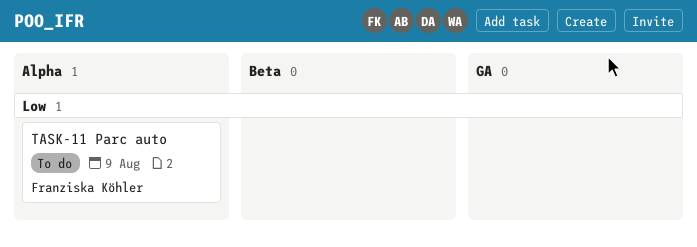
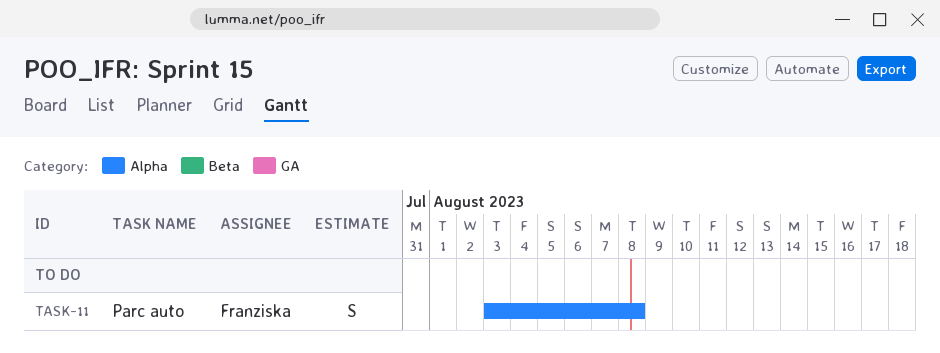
TASK-11, due: Aug 9 -> Aug 8

